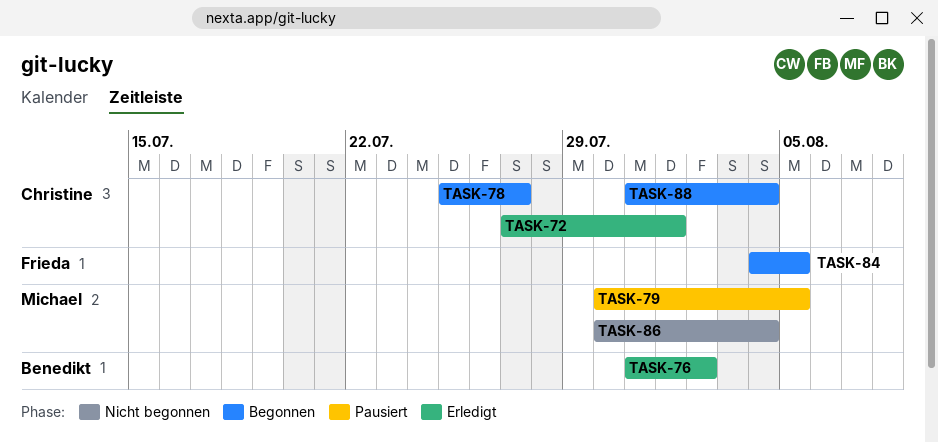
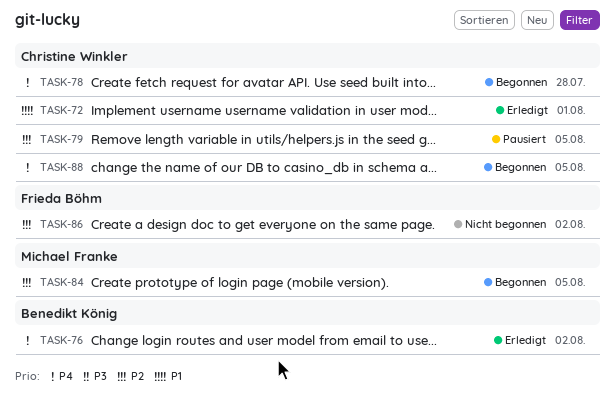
TASK-78, due: Jul 27 -> Jul 28
TASK-79, owner: Michael Franke -> Christine Winkler
TASK-84, owner: Frieda Böhm -> Michael Franke
TASK-86, owner: Michael Franke -> Frieda Böhm
TASK-86, due: Aug 4 -> Aug 2
TASK-88, due: Aug 4 -> Aug 5

